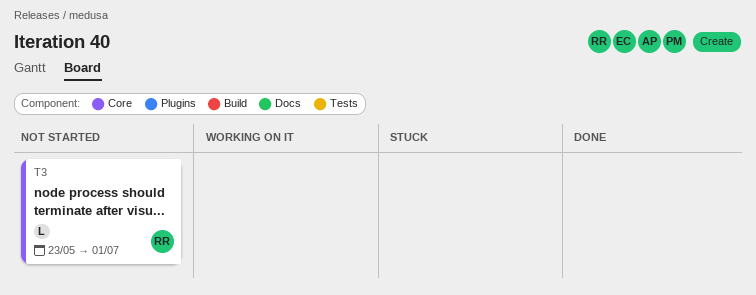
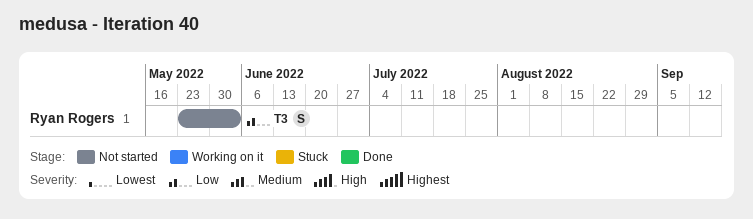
T3, estimate: L -> S
T3, due: Jul 1 -> Jun 3

